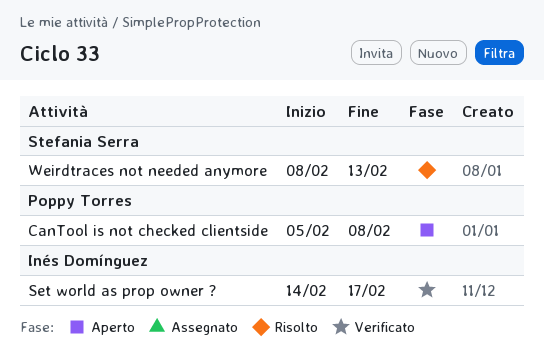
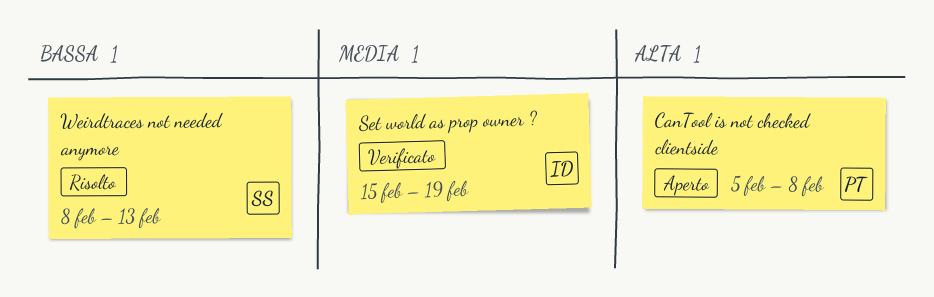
Set world as prop owner ?, start: Feb 14 -> Feb 15
Set world as prop owner ?, due: Feb 17 -> Feb 19

